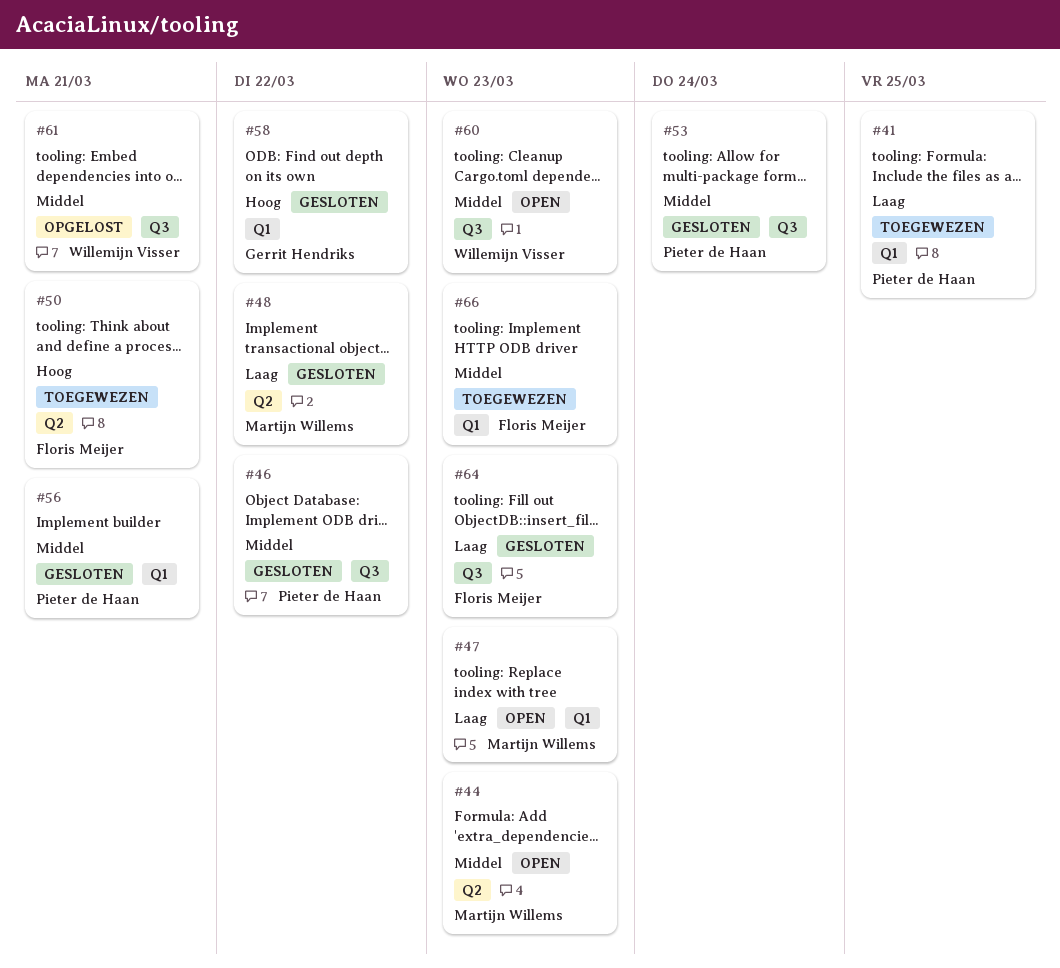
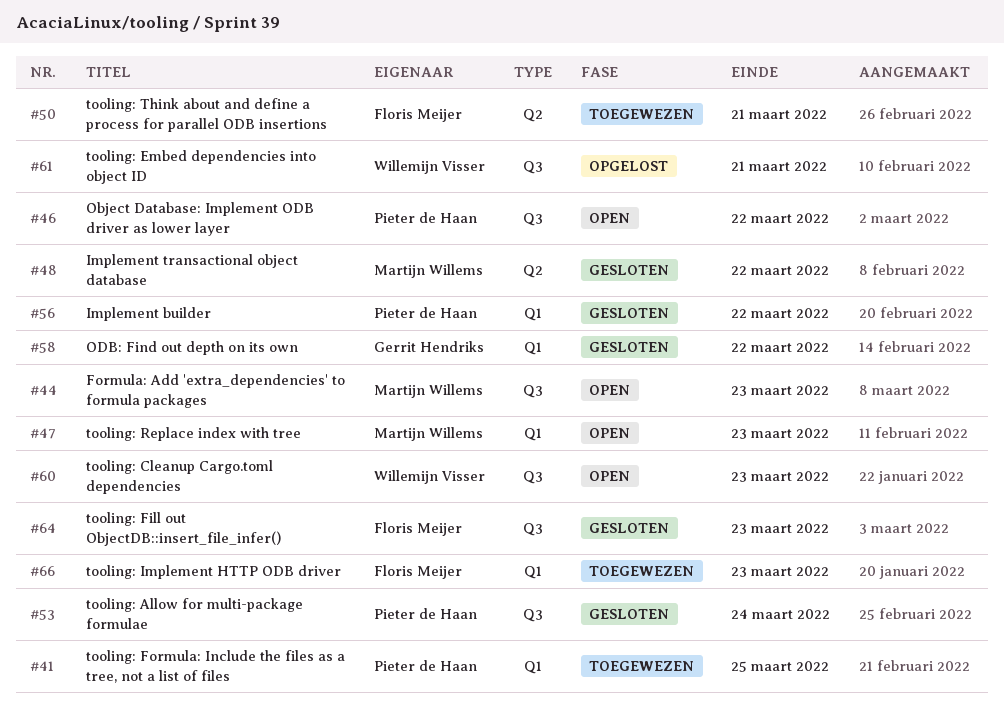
#44, label: Q2 -> Q3
#46, status: Gesloten -> Open
#56, due: Mar 21 -> Mar 22

